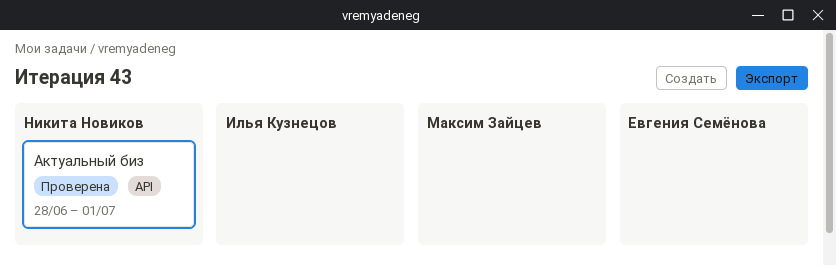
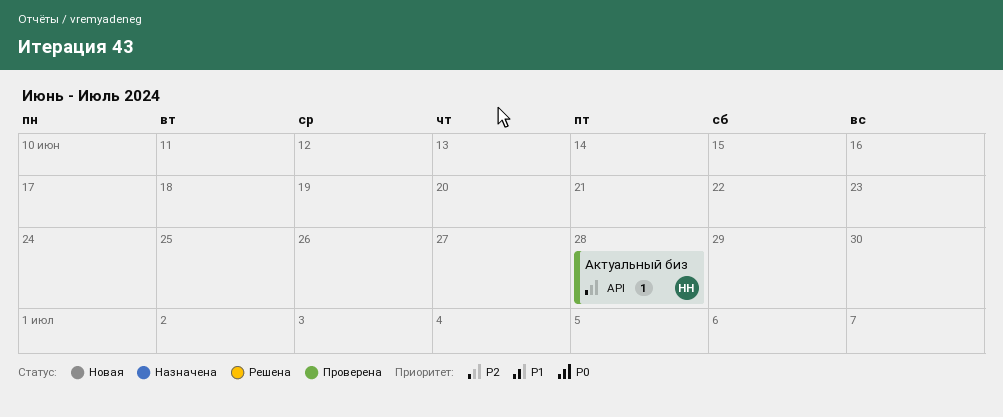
Актуальный биз, due: Jul 1 -> Jun 28

